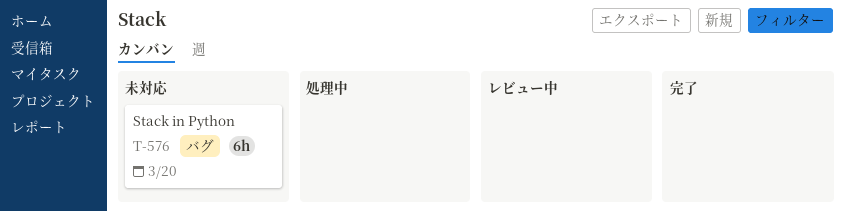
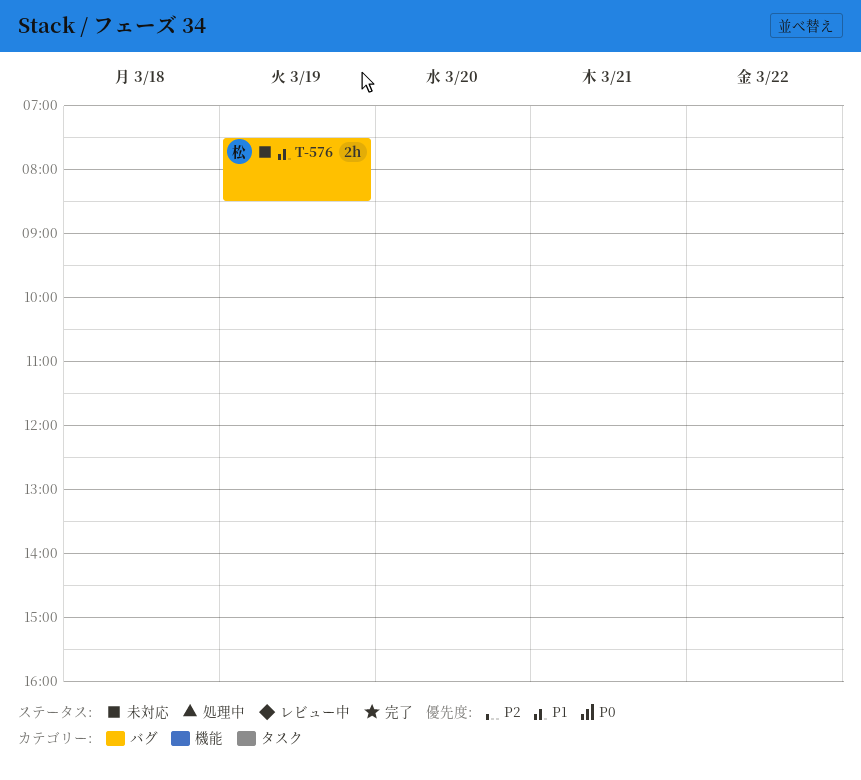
T-576, estimate: 6h -> 2h
T-576, day: Mar 20 -> Mar 19

